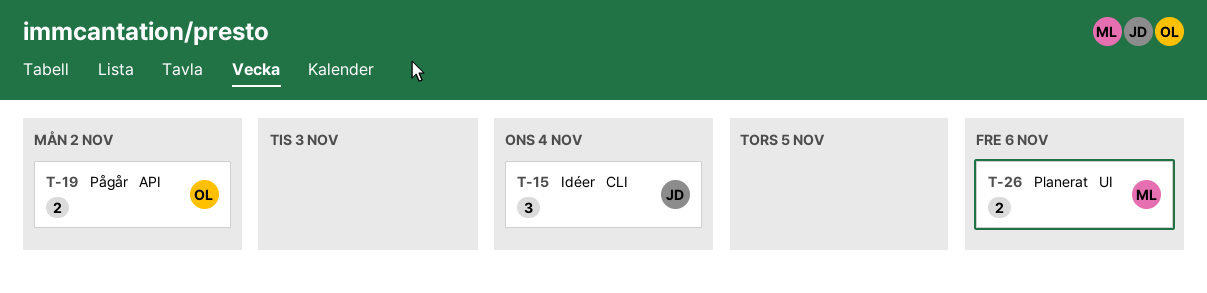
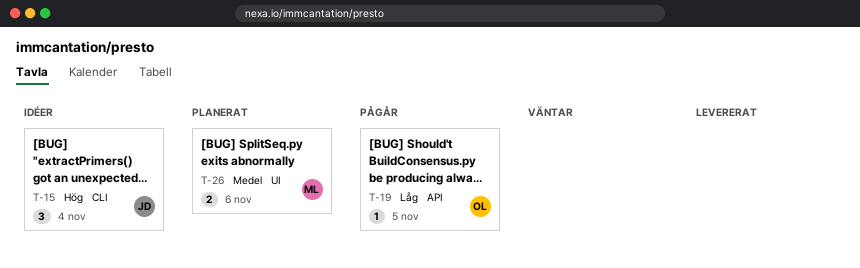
T-19, estimate: 2 -> 1
T-19, due: Nov 2 -> Nov 5

